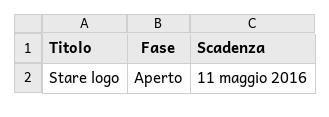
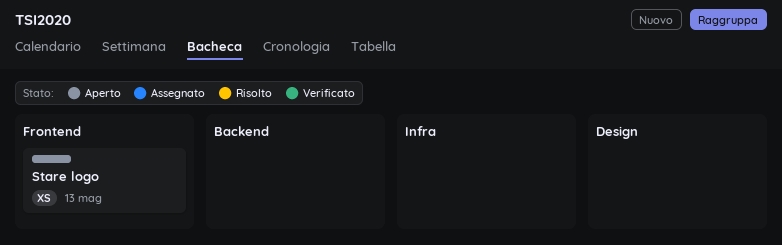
Stare logo, due: May 11 -> May 13

